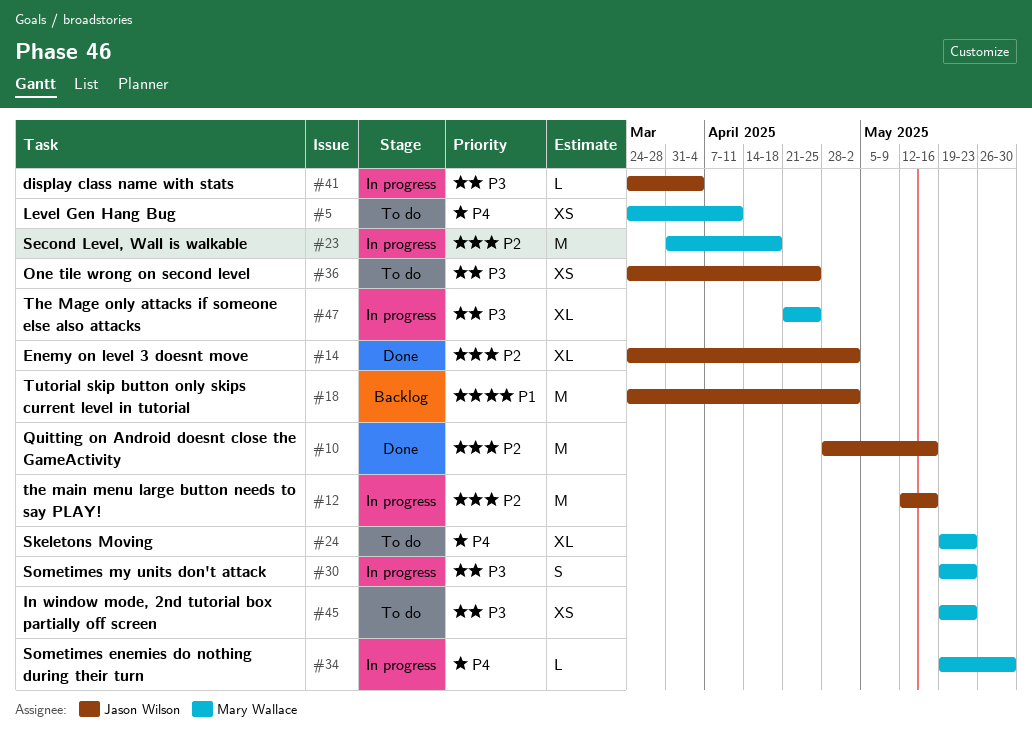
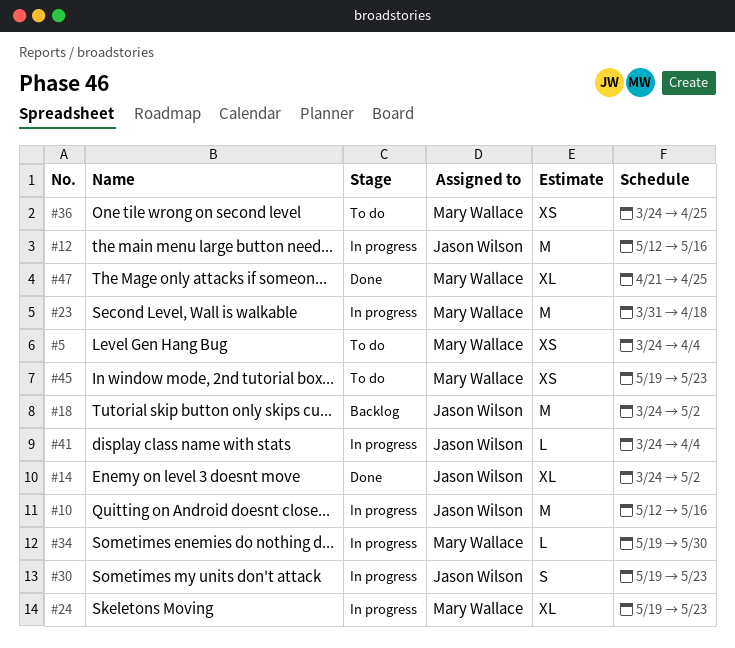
#5, due: Apr 11 -> Apr 4
#10, status: Done -> In progress
#10, start: Apr 28 -> May 12
#24, status: To do -> In progress
#30, owner: Mary Wallace -> Jason Wilson
#36, owner: Jason Wilson -> Mary Wallace
#47, status: In progress -> Done

